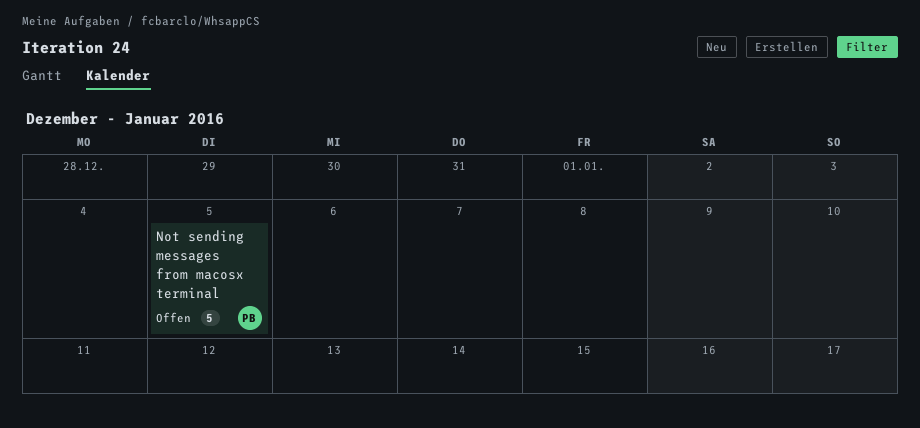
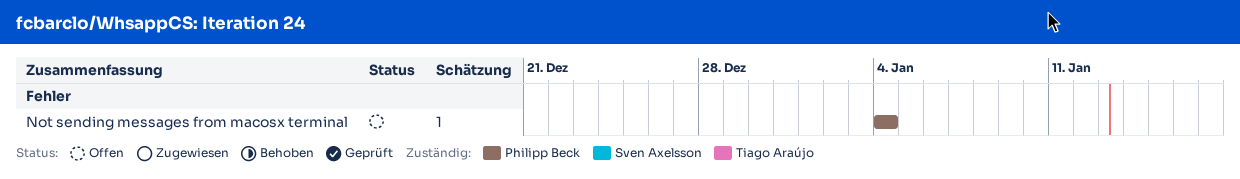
Not sending messages from macosx terminal, estimate: 5 -> 1
Not sending messages from macosx terminal, due: Jan 5 -> Jan 4

